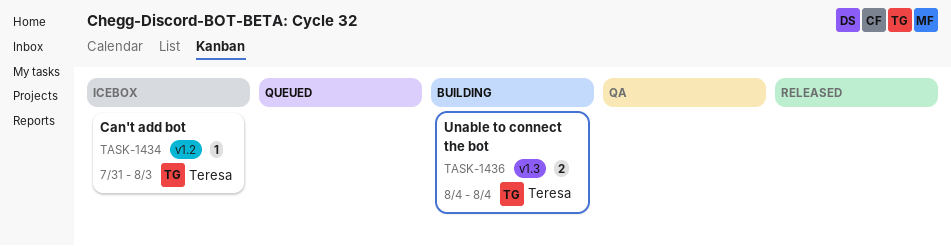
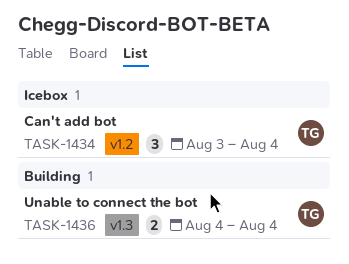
TASK-1434, estimate: 1 -> 3
TASK-1434, start: Jul 31 -> Aug 3
TASK-1434, due: Aug 3 -> Aug 4

